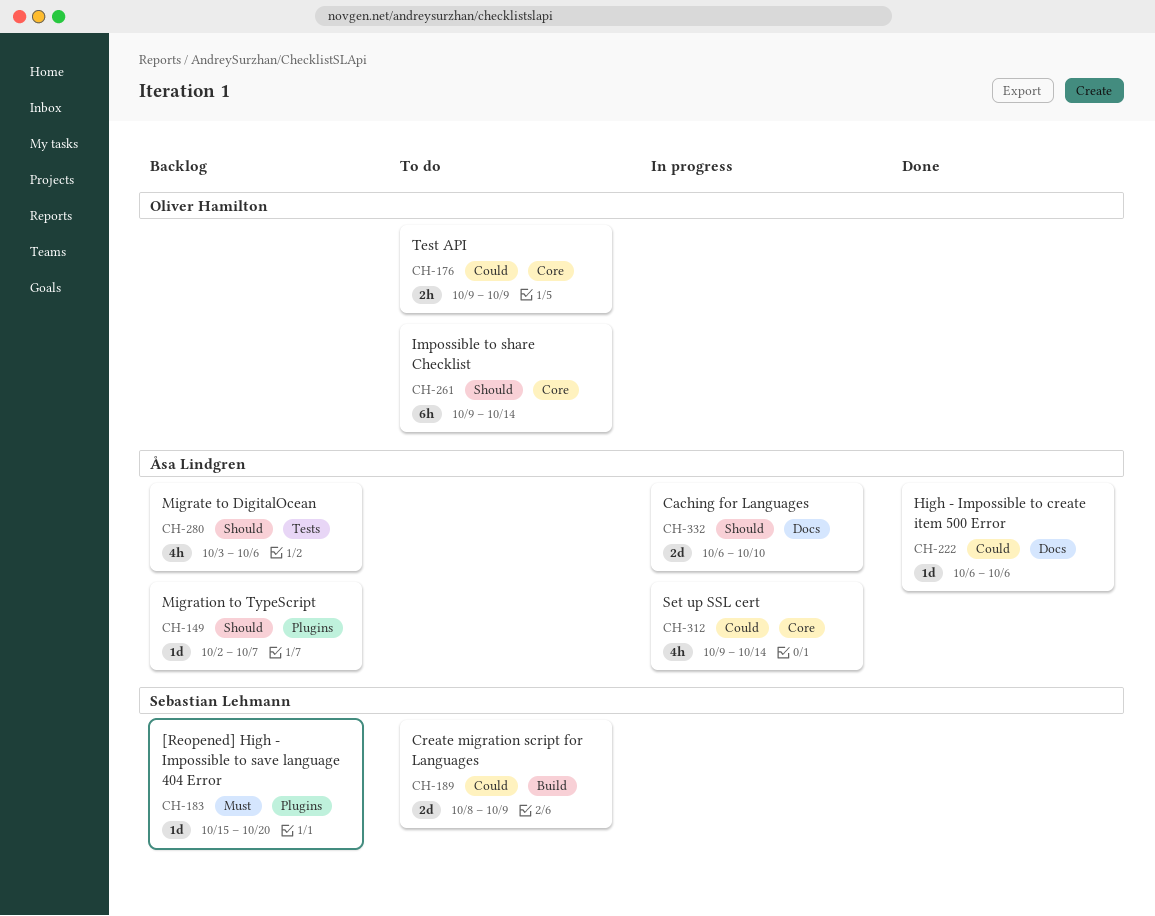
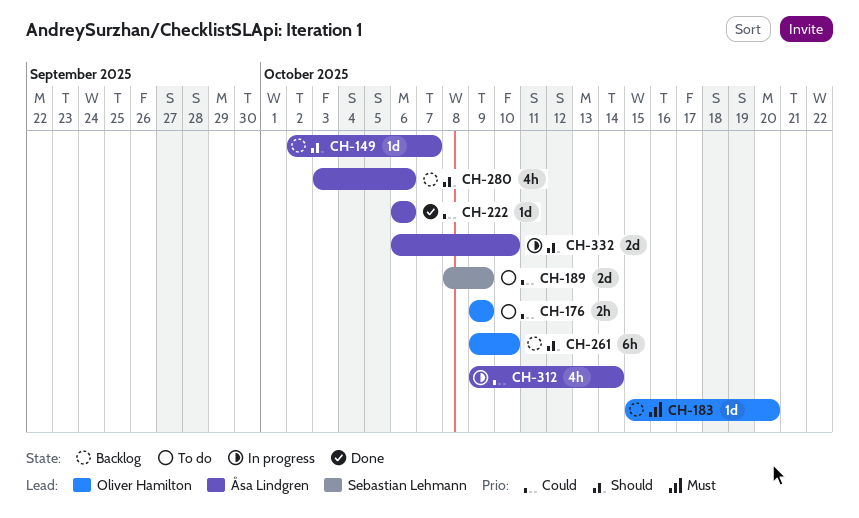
CH-183, owner: Sebastian Lehmann -> Oliver Hamilton
CH-261, status: To do -> Backlog
CH-261, due: Oct 14 -> Oct 10

